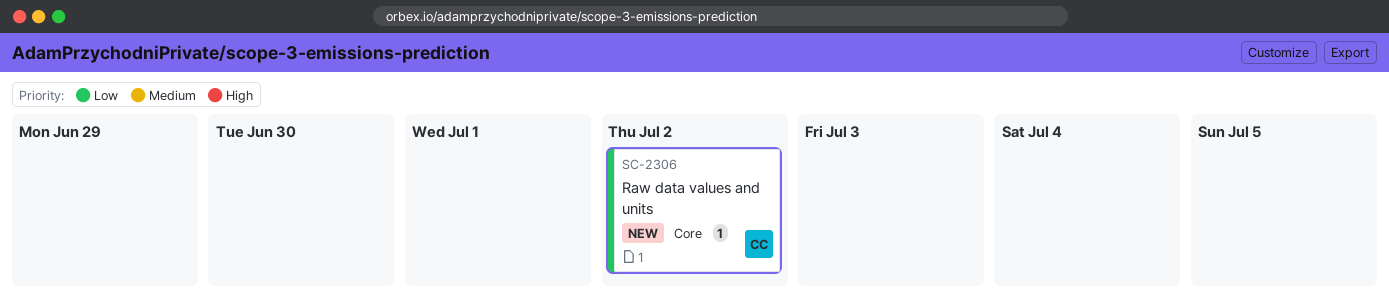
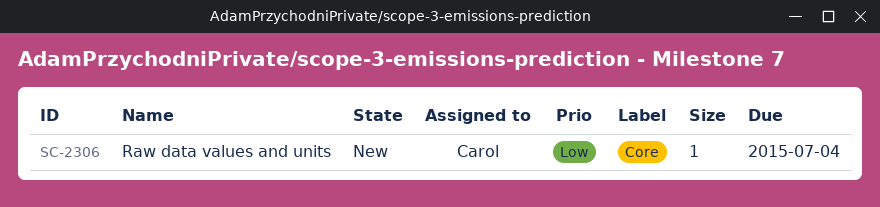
SC-2306, due: Jul 2 -> Jul 4

